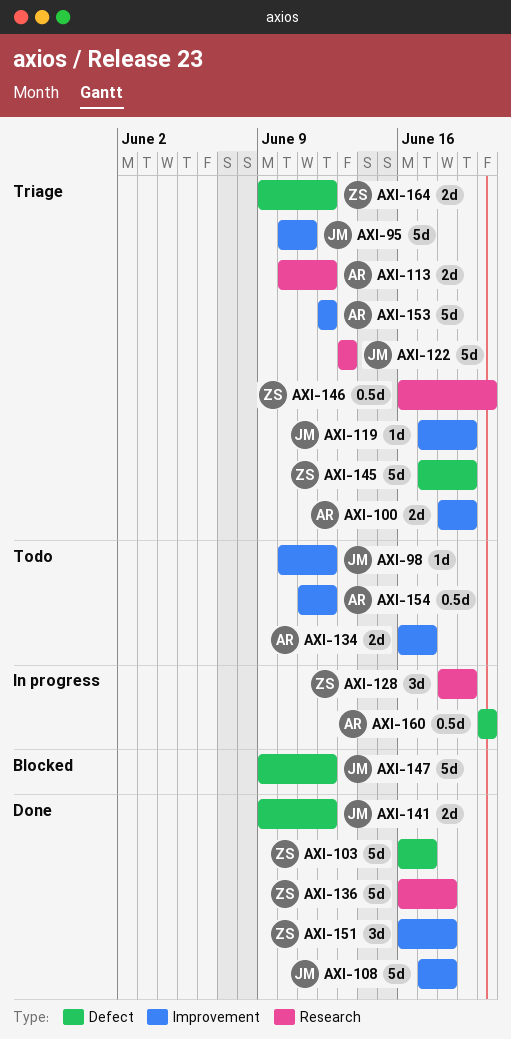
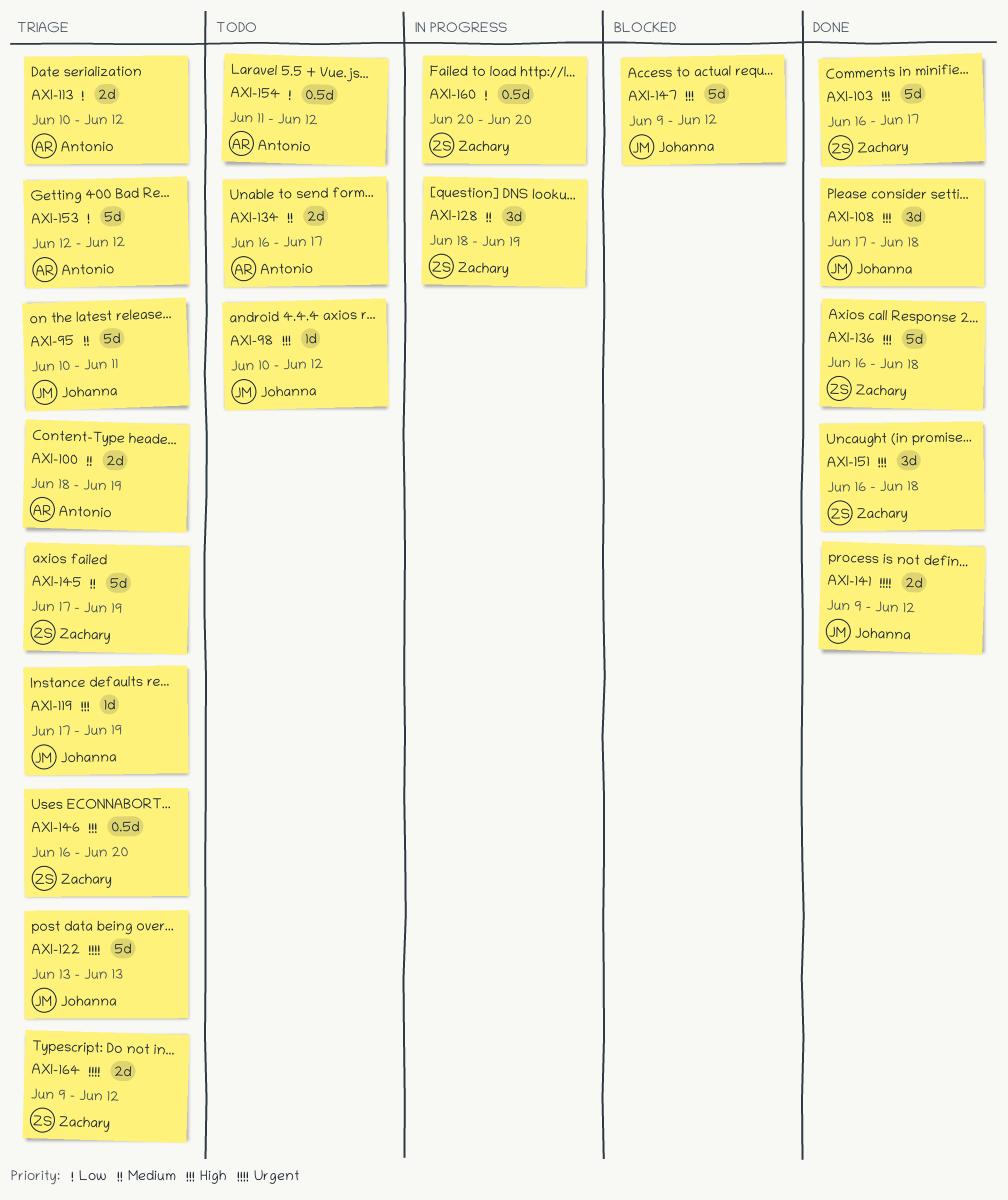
AXI-108, estimate: 5d -> 3d
AXI-160, owner: Antonio -> Zachary

